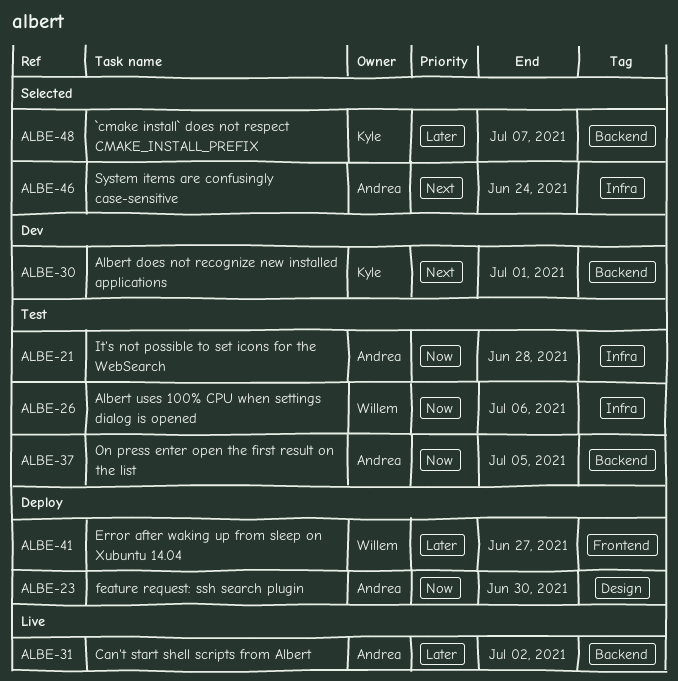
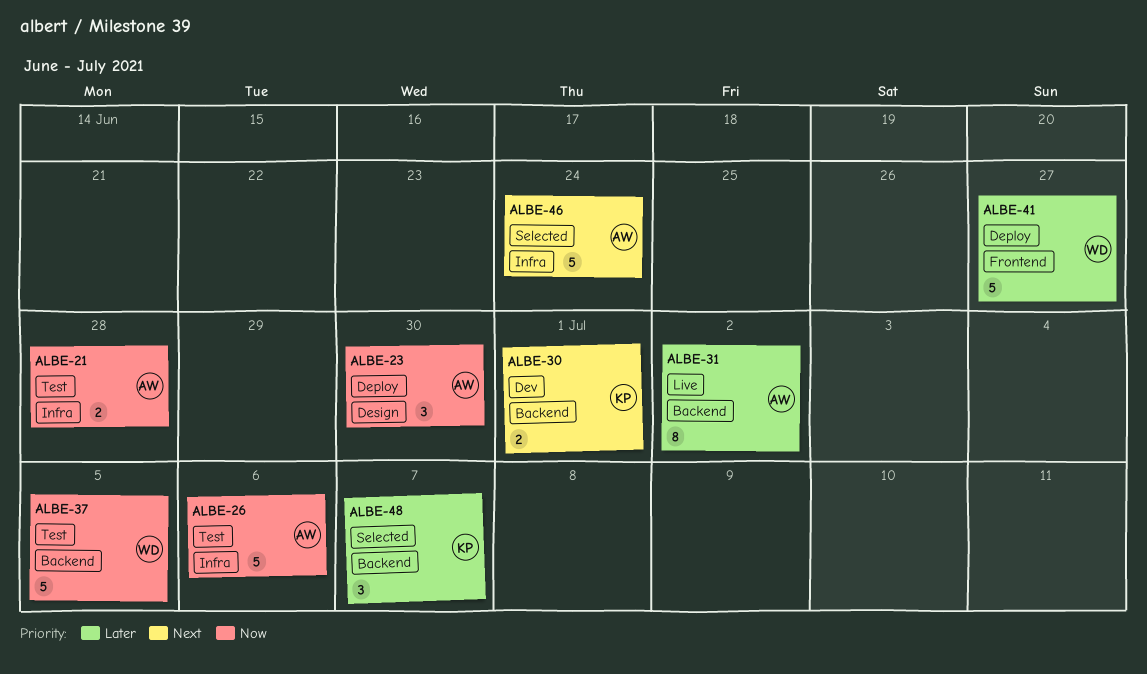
ALBE-26, owner: Willem -> Andrea
ALBE-37, owner: Andrea -> Willem

